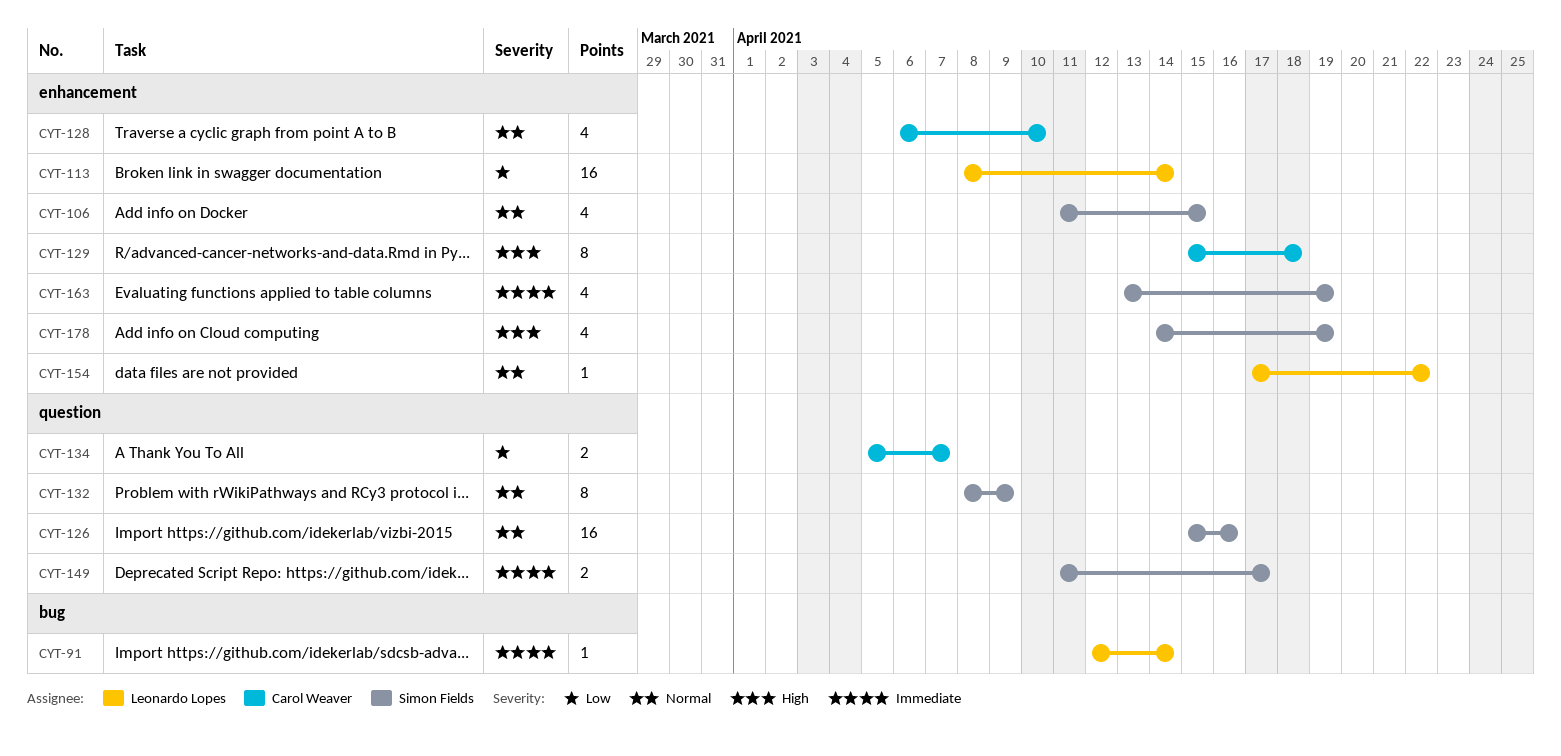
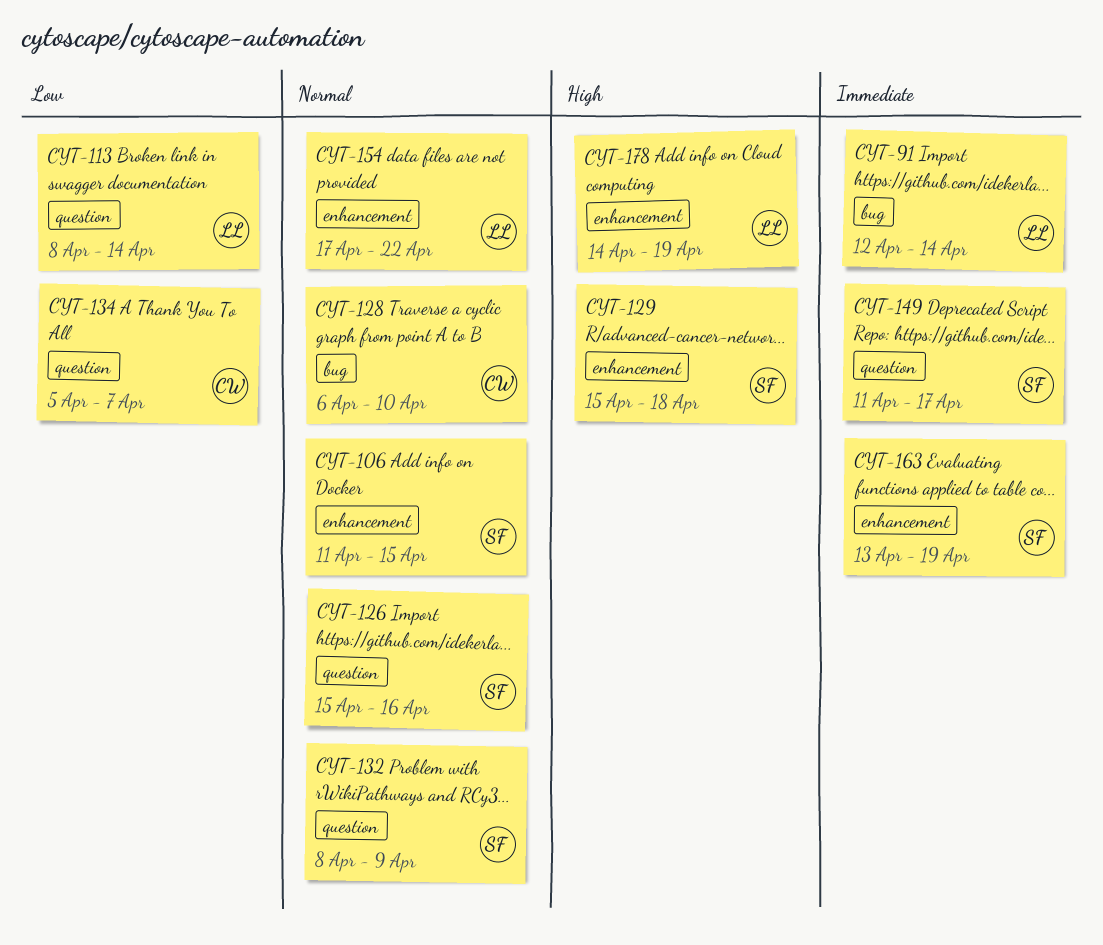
CYT-113, label: enhancement -> question
CYT-128, label: enhancement -> bug
CYT-129, owner: Carol Weaver -> Simon Fields
CYT-178, owner: Simon Fields -> Leonardo Lopes

